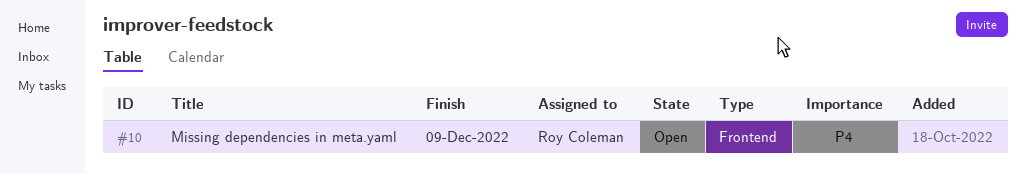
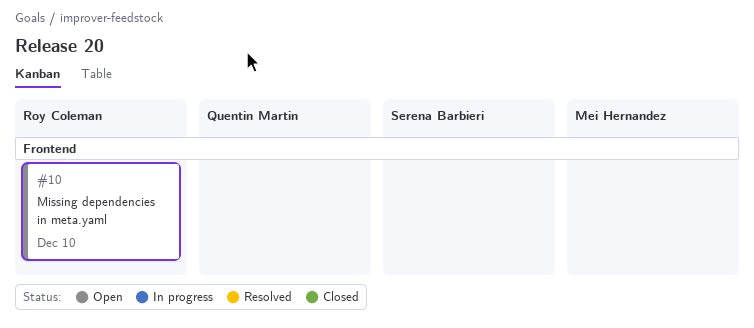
#10, due: Dec 9 -> Dec 10

